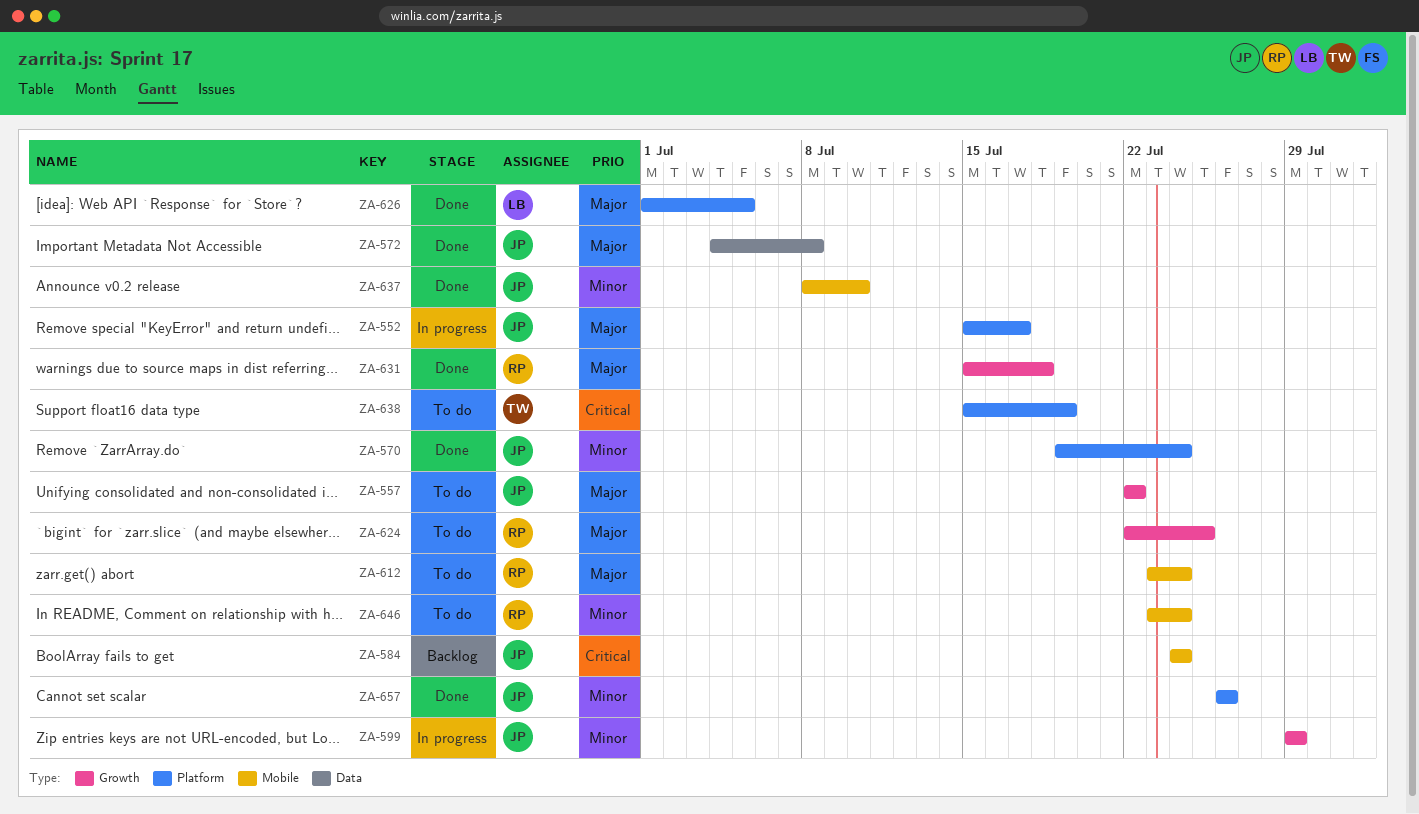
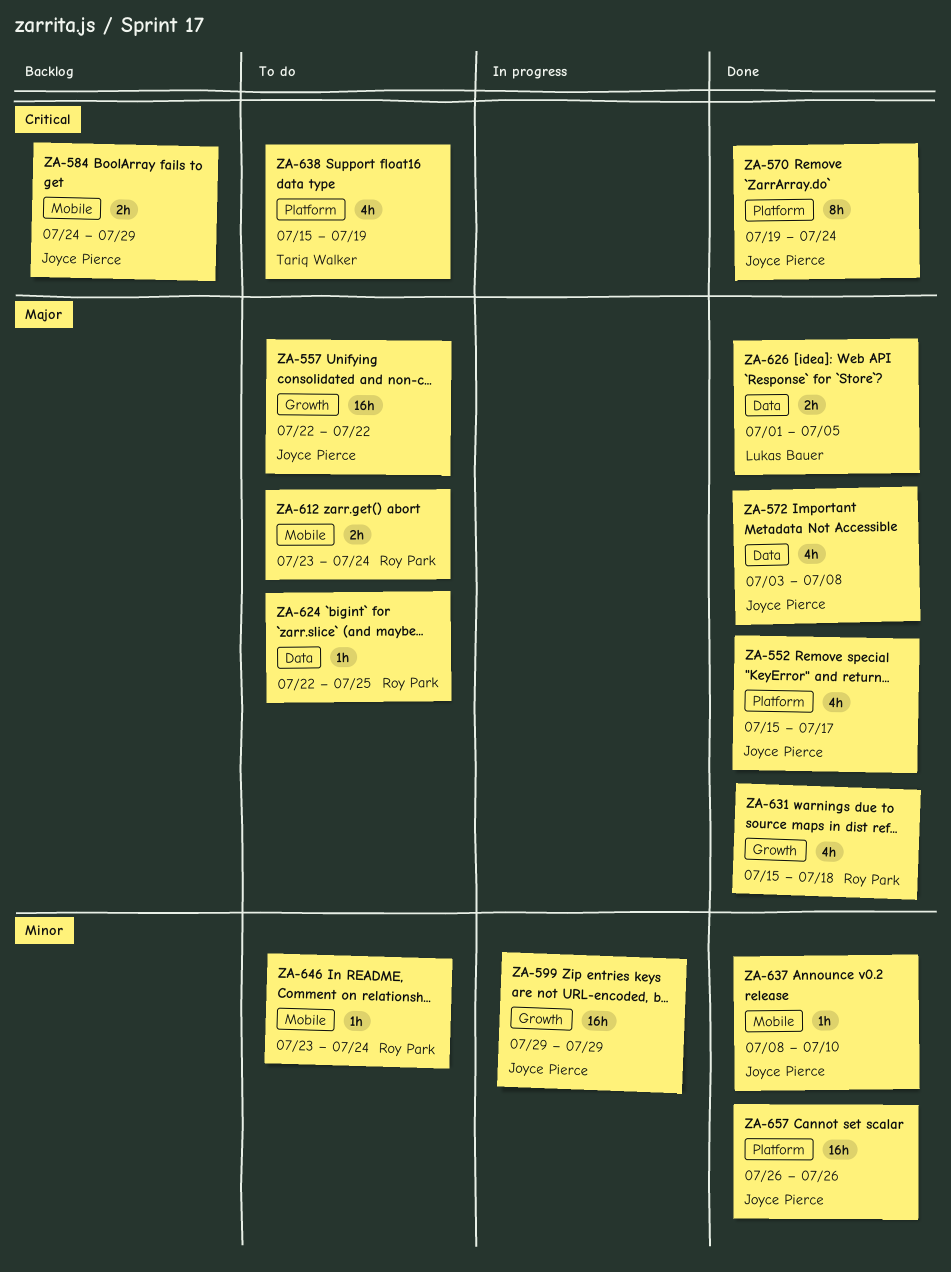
ZA-552, status: In progress -> Done
ZA-570, priority: Minor -> Critical
ZA-572, start: Jul 4 -> Jul 3
ZA-584, due: Jul 24 -> Jul 29
ZA-624, label: Growth -> Data
ZA-626, label: Platform -> Data

